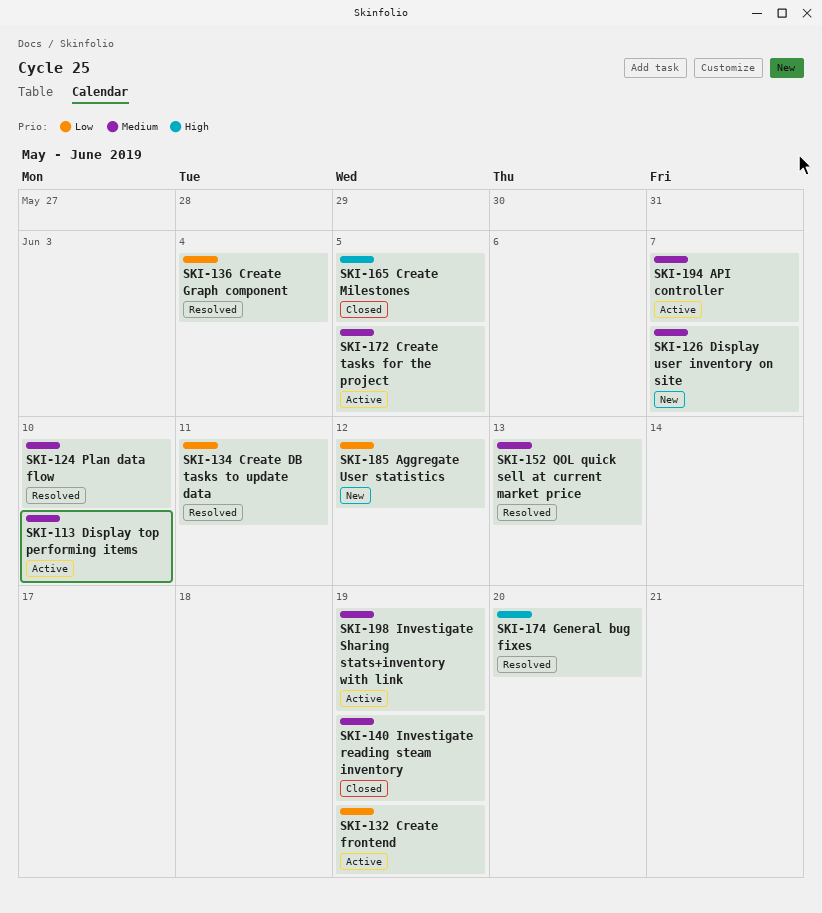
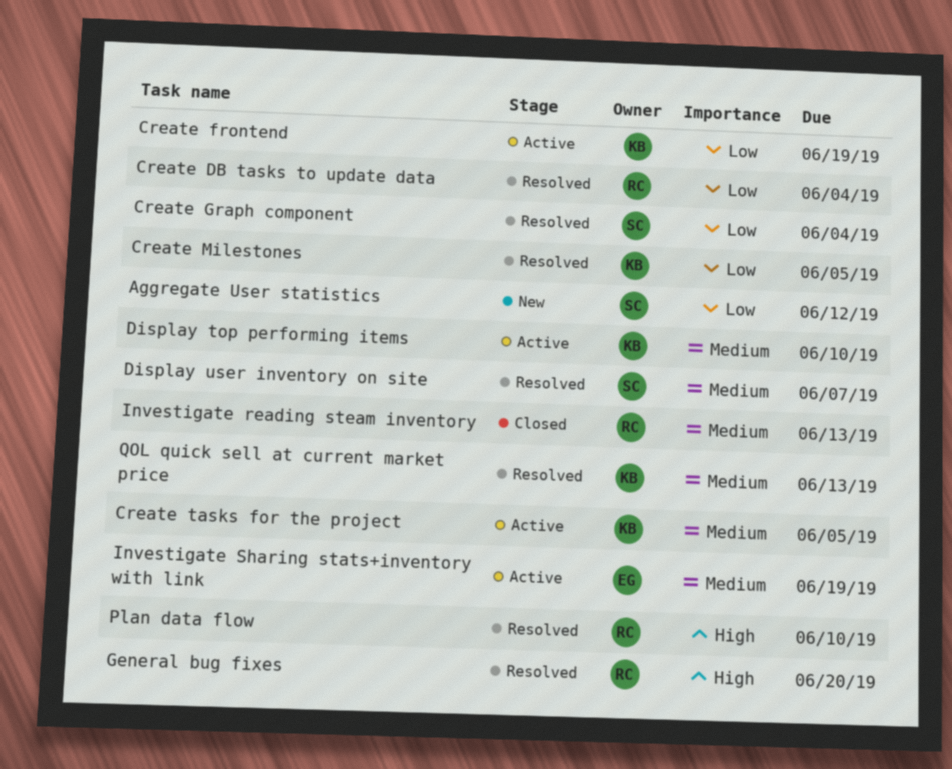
API controller: present -> none
Create DB tasks to update data, due: Jun 11 -> Jun 4
Create Milestones, status: Closed -> Resolved
Create Milestones, priority: High -> Low
Display user inventory on site, status: New -> Resolved
Investigate reading steam inventory, due: Jun 19 -> Jun 13
Plan data flow, priority: Medium -> High

